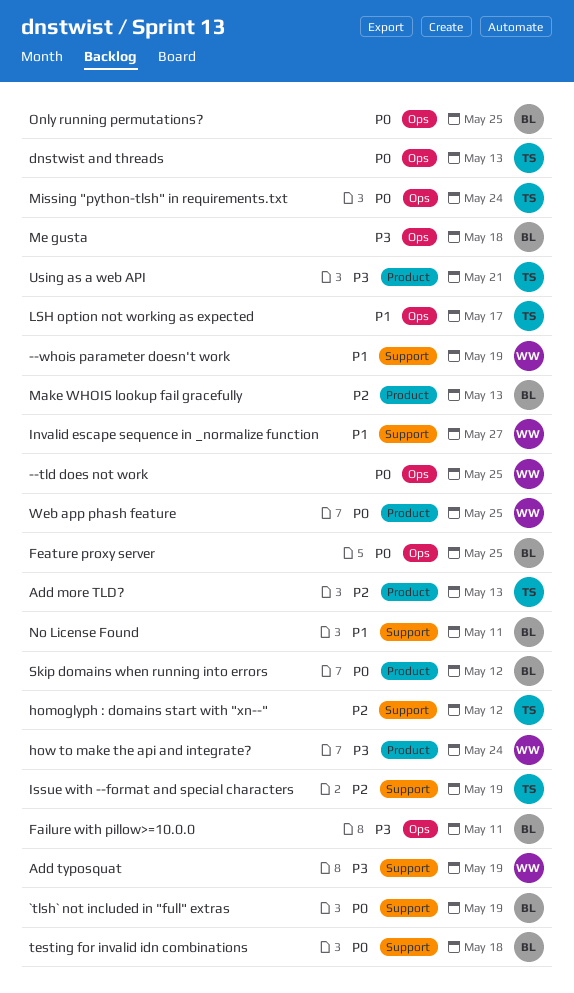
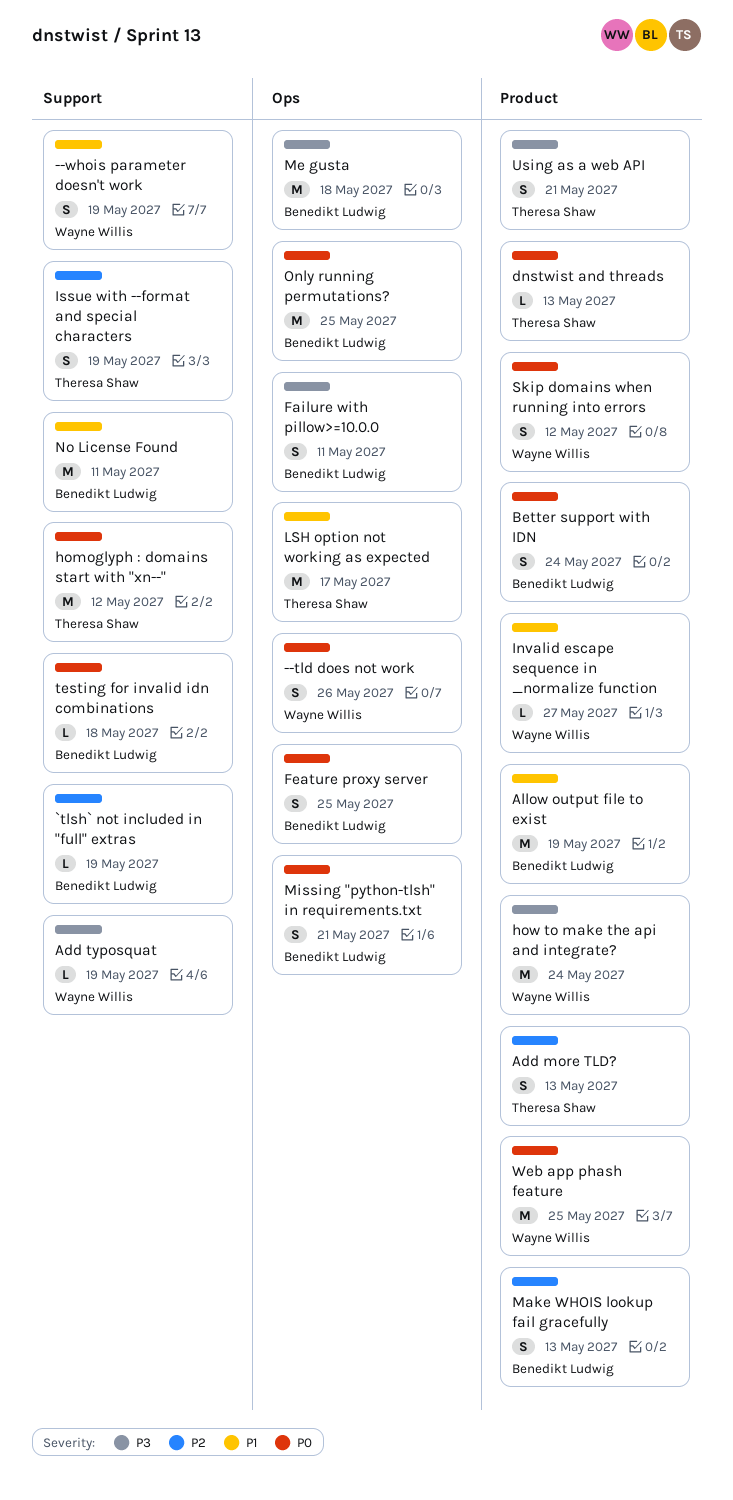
--tld does not work, due: May 25 -> May 26
`tlsh` not included in "full" extras, priority: P0 -> P2
Allow output file to exist: none -> present
Better support with IDN: none -> present
dnstwist and threads, label: Ops -> Product
homoglyph : domains start with "xn--", priority: P2 -> P0
Invalid escape sequence in _normalize function, label: Support -> Product
Missing "python-tlsh" in requirements.txt, owner: Theresa Shaw -> Benedikt Ludwig
Missing "python-tlsh" in requirements.txt, due: May 24 -> May 21
Skip domains when running into errors, owner: Benedikt Ludwig -> Wayne Willis

